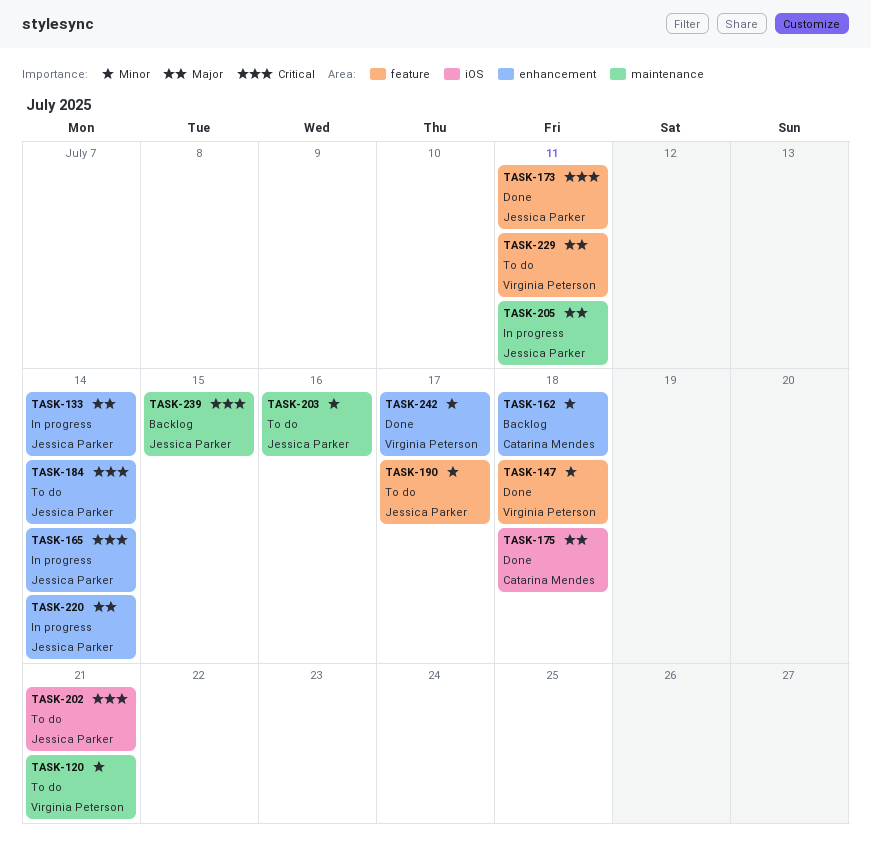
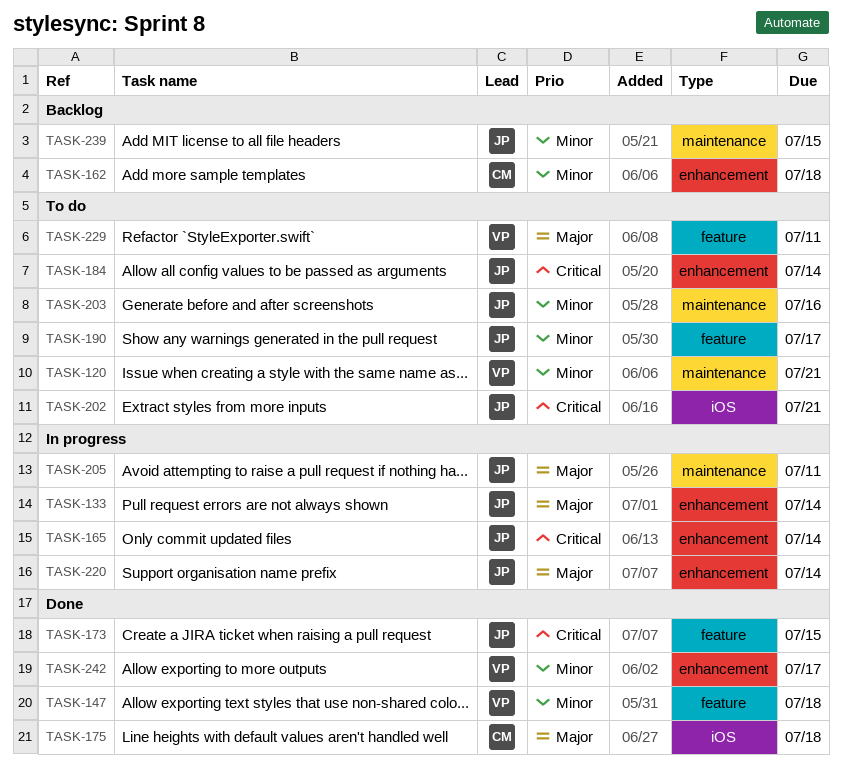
TASK-173, due: Jul 11 -> Jul 15
TASK-239, priority: Critical -> Minor

